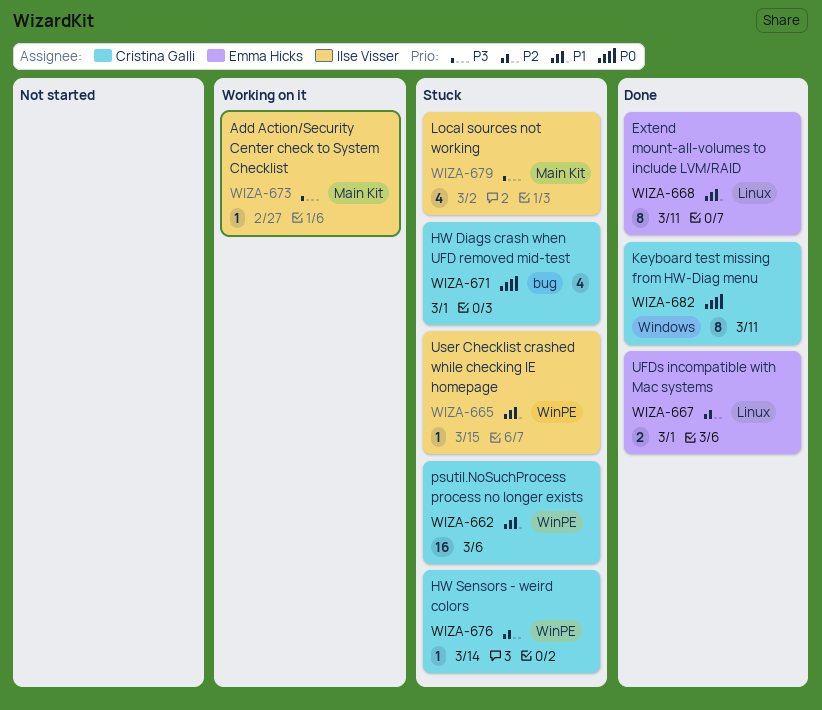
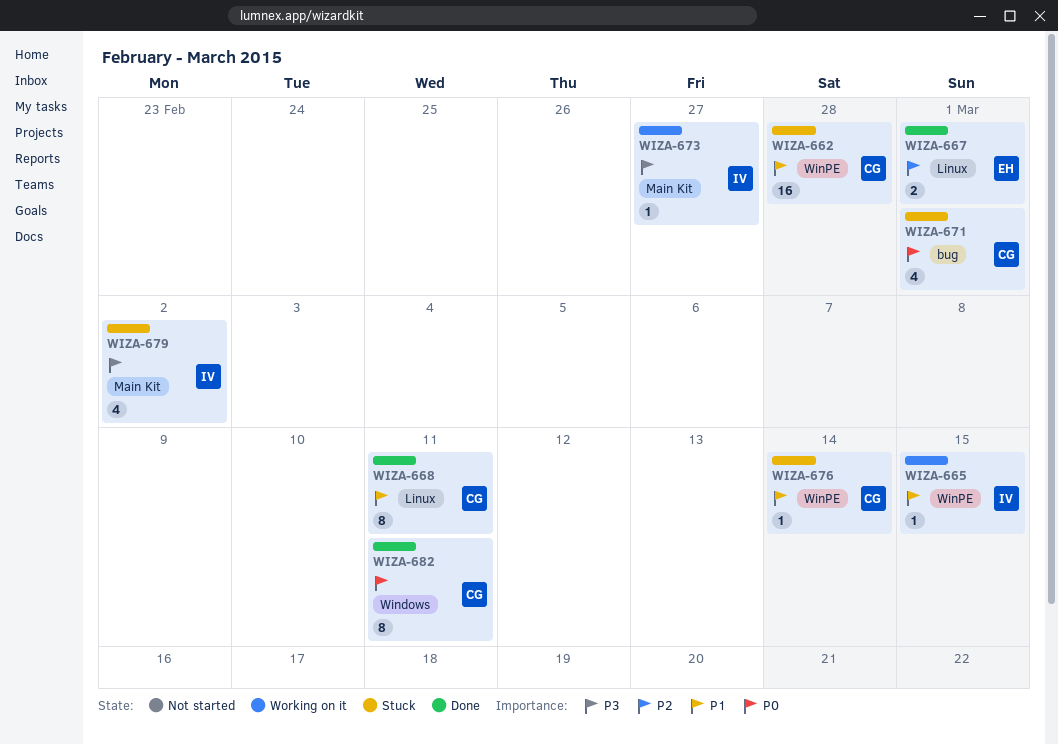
WIZA-662, due: Mar 6 -> Feb 28
WIZA-665, status: Stuck -> Working on it
WIZA-668, owner: Emma Hicks -> Cristina Galli
WIZA-676, priority: P2 -> P1

